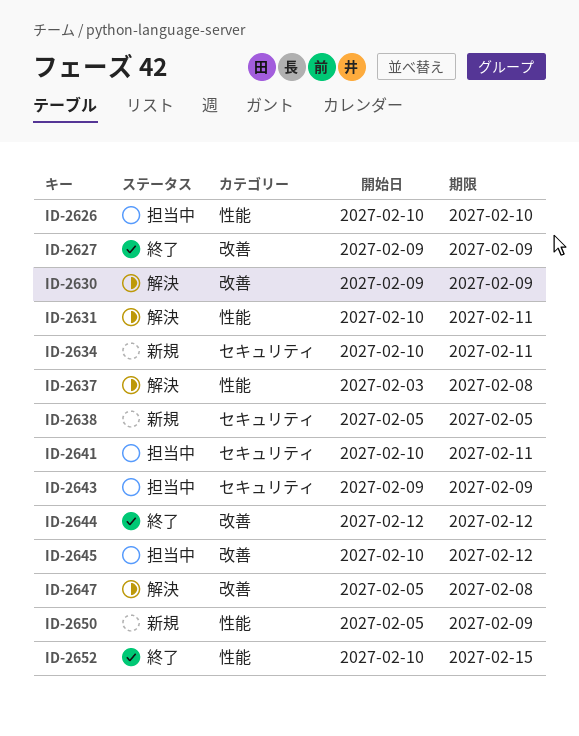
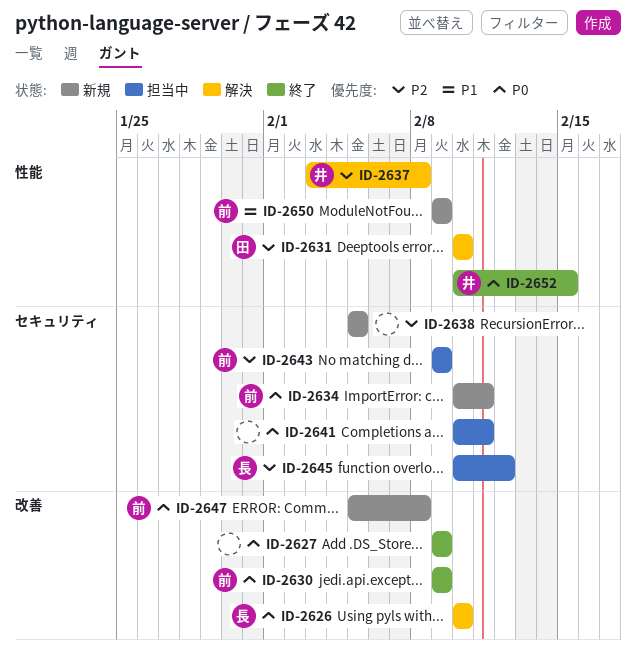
ID-2626, status: 担当中 -> 解決
ID-2626, label: 性能 -> 改善
ID-2630, status: 解決 -> 終了
ID-2631, due: Feb 11 -> Feb 10
ID-2644: present -> none
ID-2645, label: 改善 -> セキュリティ
ID-2647, status: 解決 -> 新規
ID-2650, start: Feb 5 -> Feb 9

